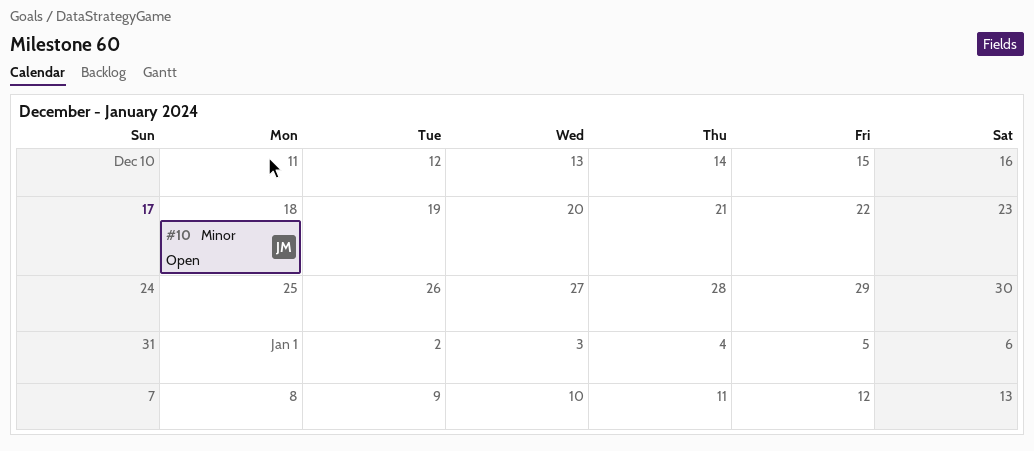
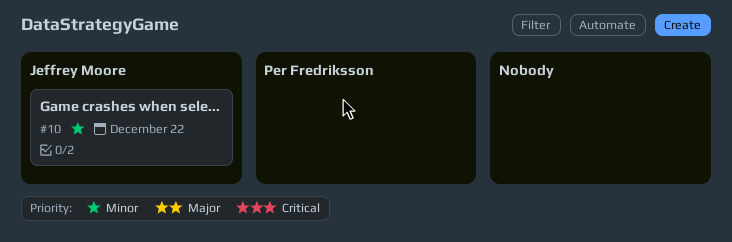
#10, due: Dec 18 -> Dec 22

